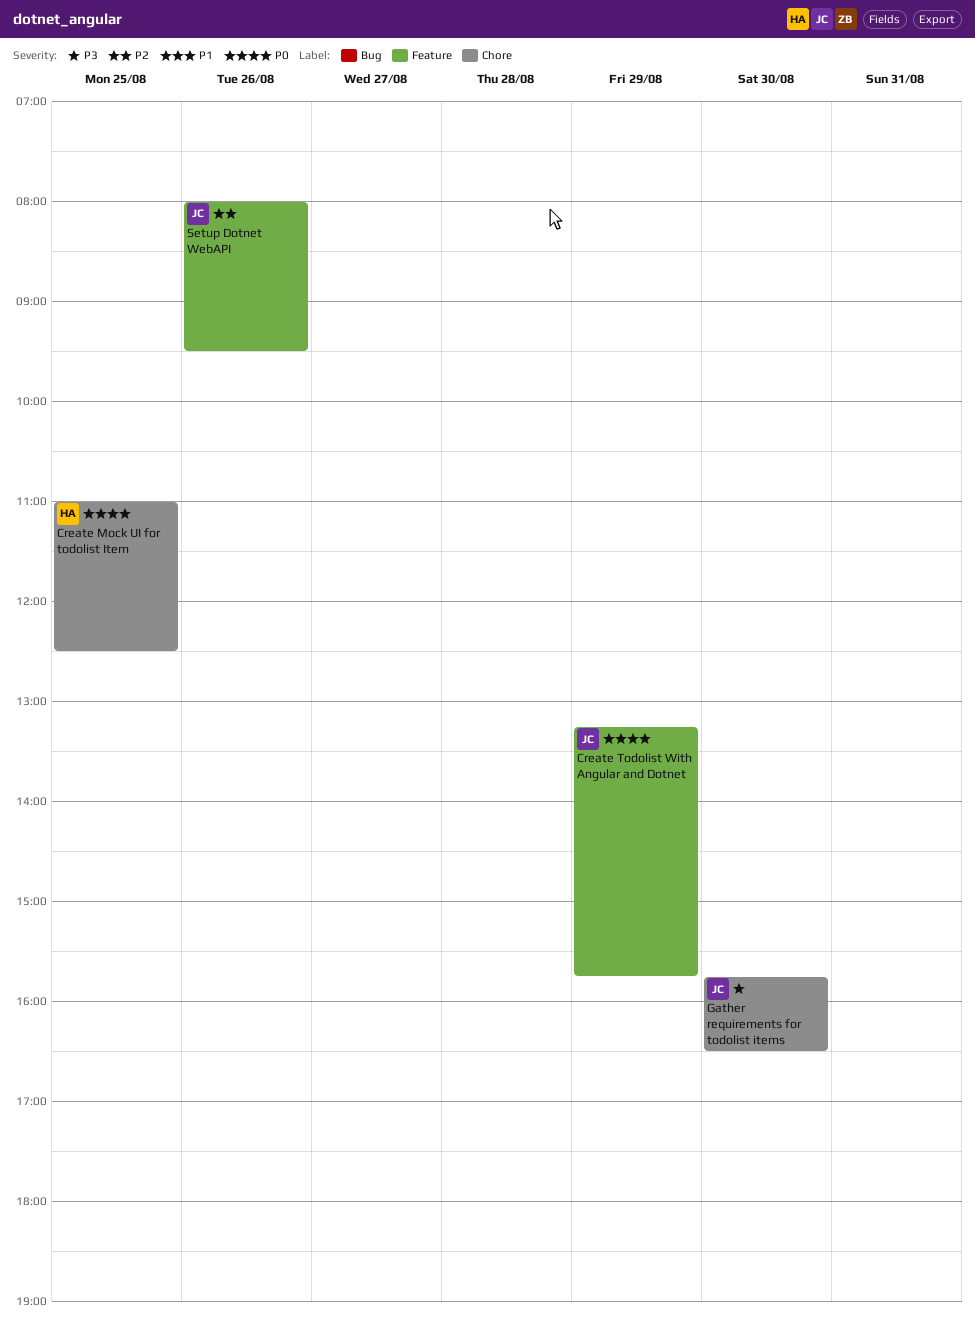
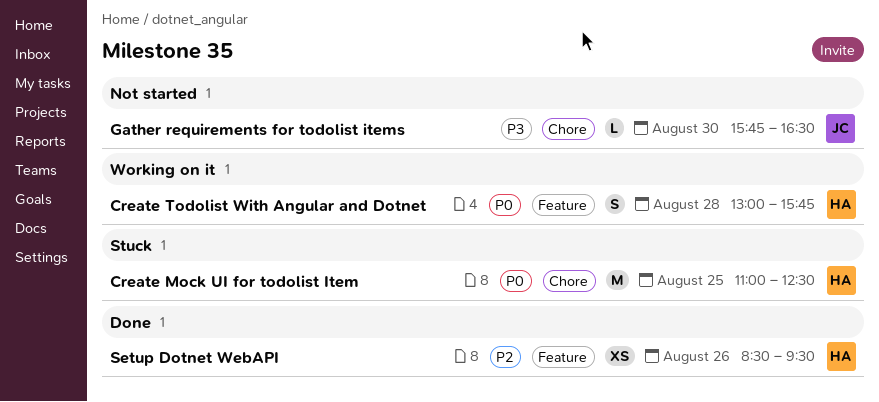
Create Todolist With Angular and Dotnet, owner: JC -> HA
Create Todolist With Angular and Dotnet, day: Aug 29 -> Aug 28
Create Todolist With Angular and Dotnet, begins: 13:15 -> 13:00
Setup Dotnet WebAPI, owner: JC -> HA
Setup Dotnet WebAPI, begins: 08:00 -> 08:30

